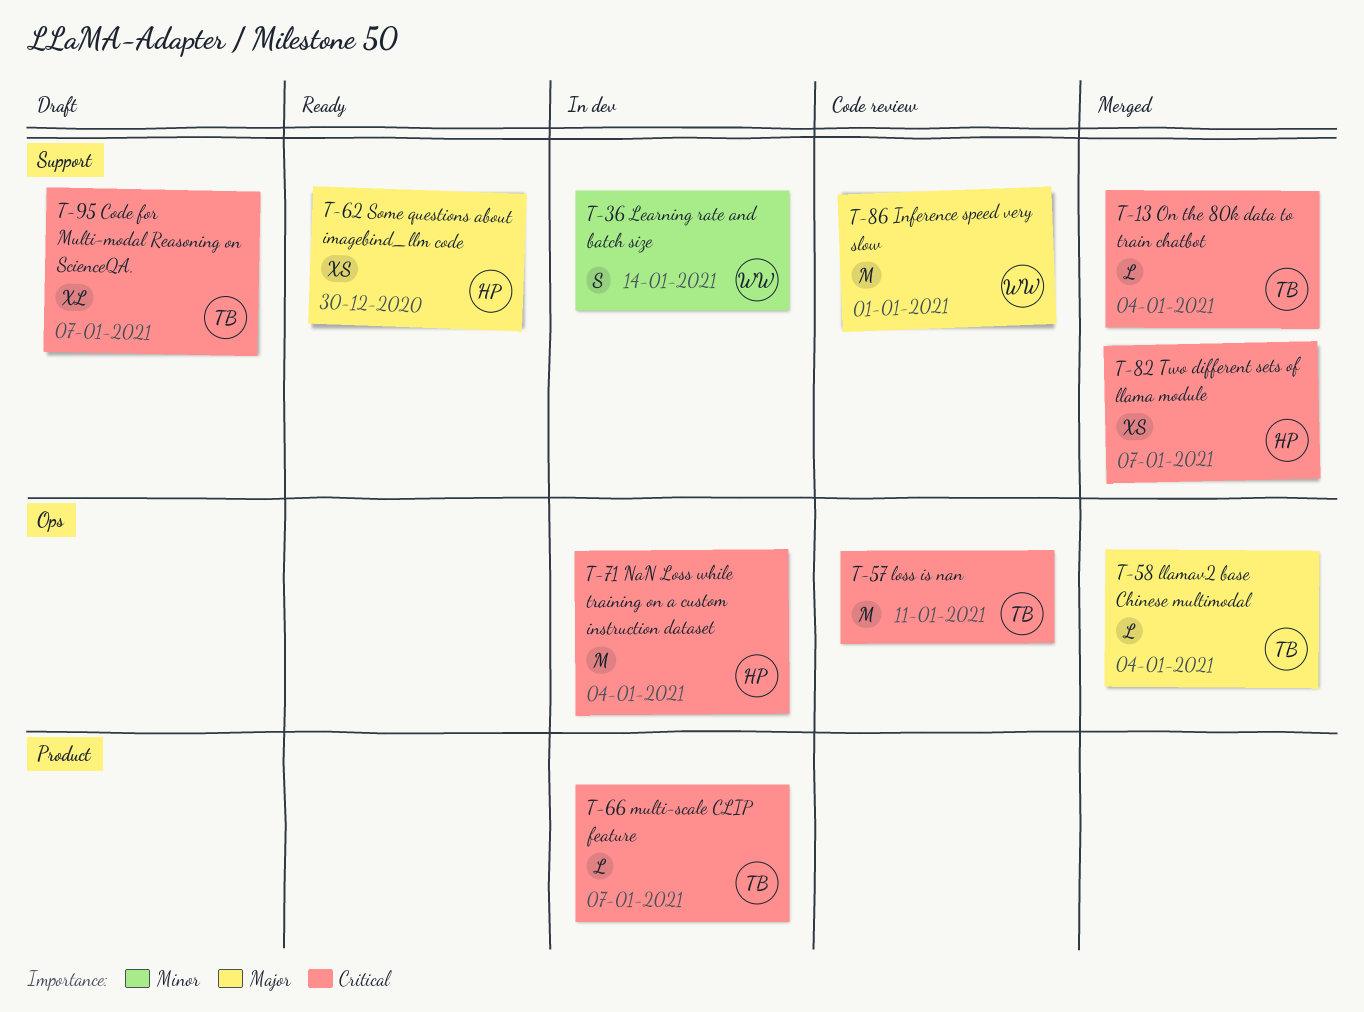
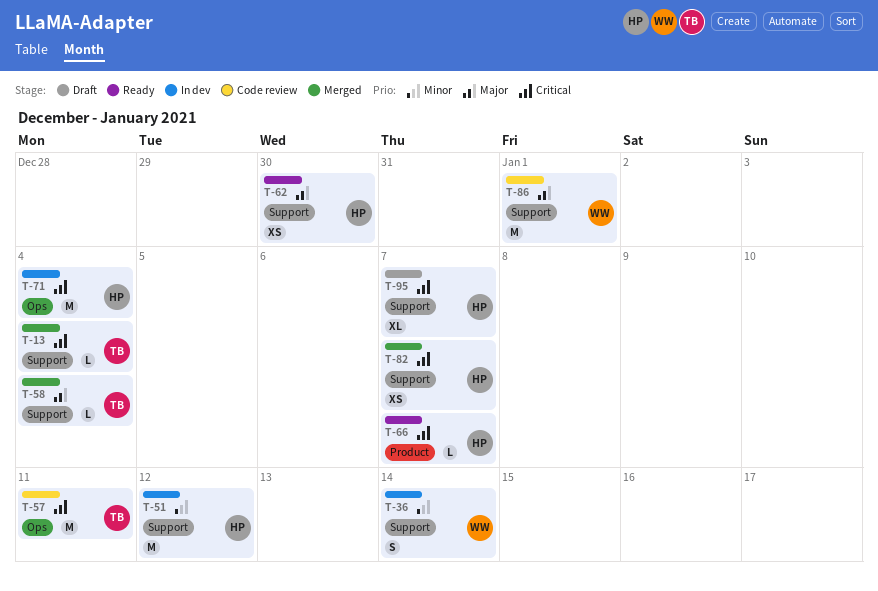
T-51: none -> present
T-58, label: Ops -> Support
T-66, status: In dev -> Ready
T-66, owner: TB -> HP
T-95, owner: TB -> HP

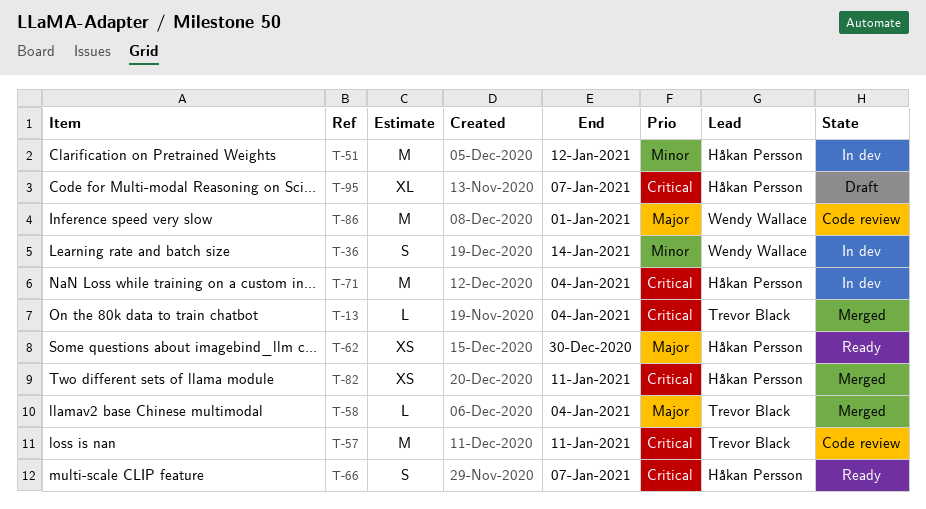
T-66, estimate: L -> S
T-82, due: Jan 7 -> Jan 11

